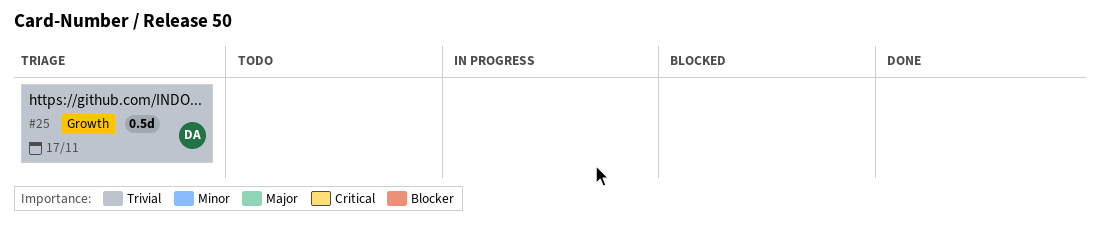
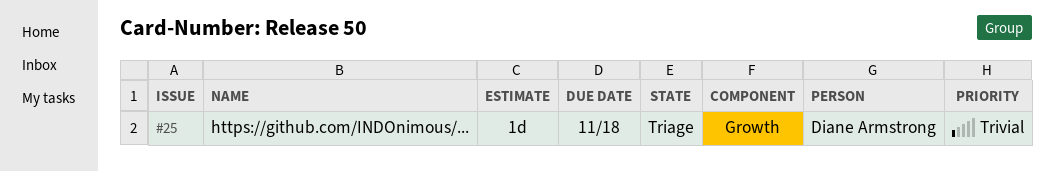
#25, estimate: 0.5d -> 1d
#25, due: Nov 17 -> Nov 18

